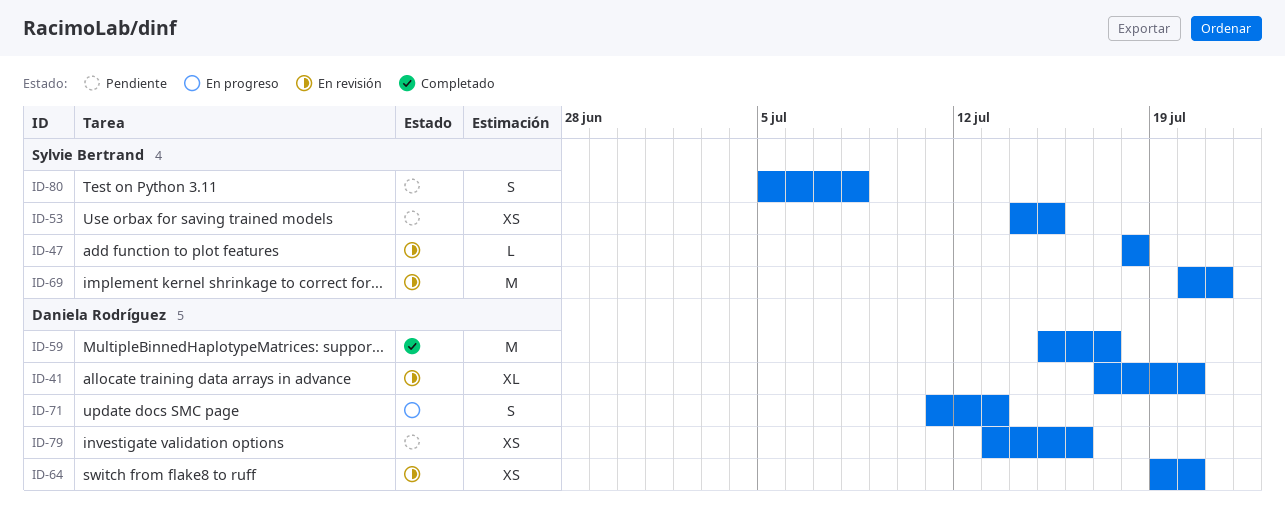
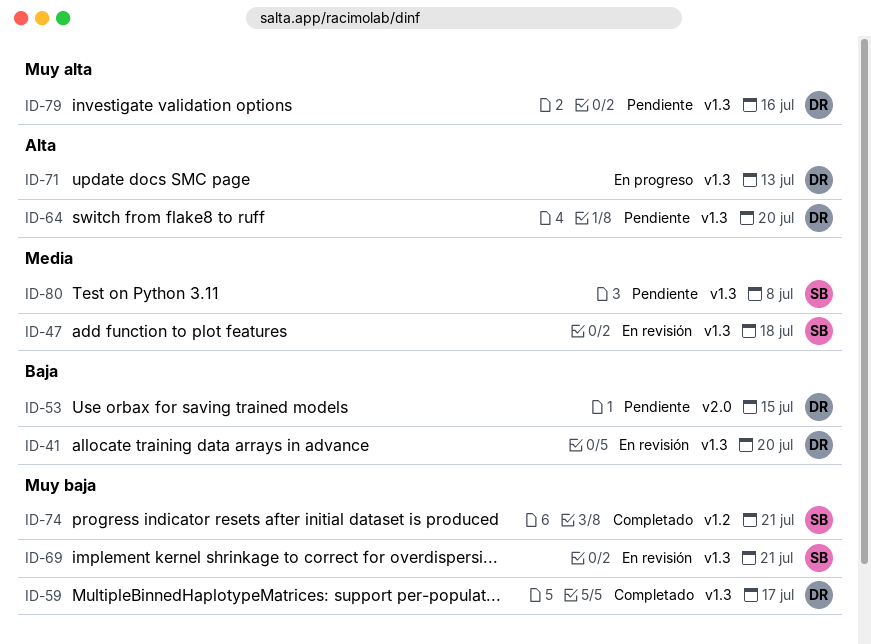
ID-53, owner: Sylvie Bertrand -> Daniela Rodríguez
ID-64, status: En revisión -> Pendiente
ID-74: none -> present

